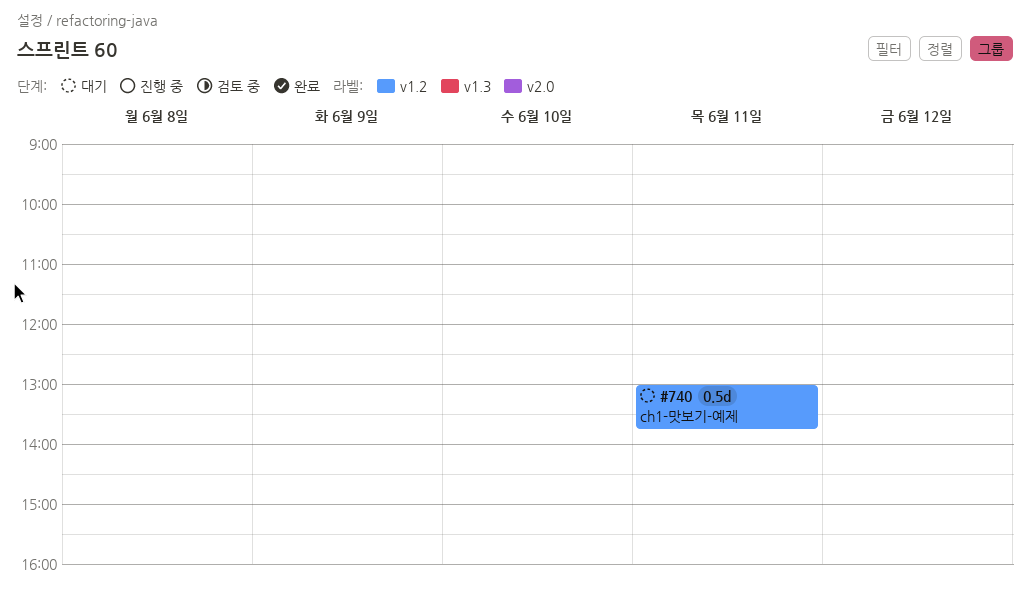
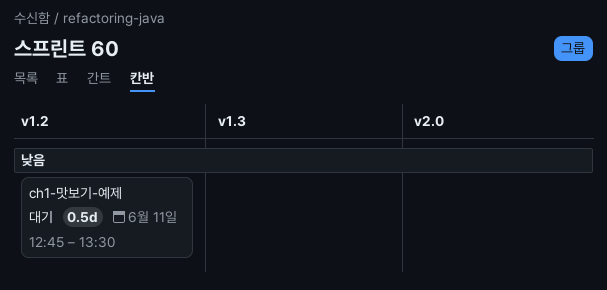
ch1-맛보기-예제, begins: 13:00 -> 12:45
ch1-맛보기-예제, ends: 13:45 -> 13:30

